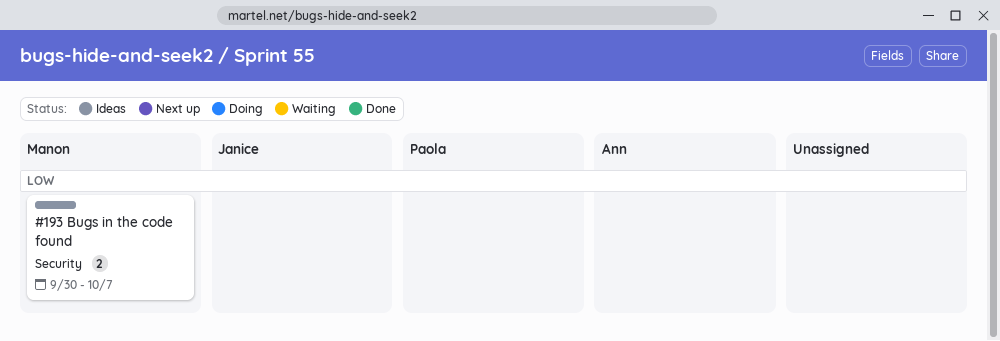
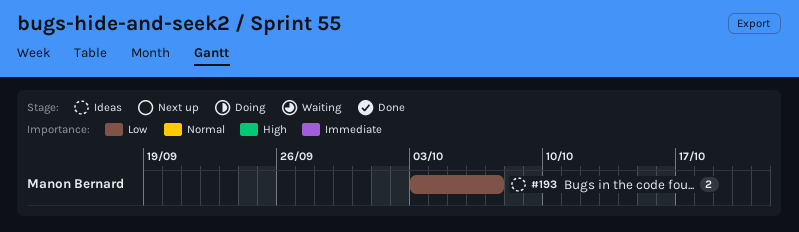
#193, start: Sep 30 -> Oct 3

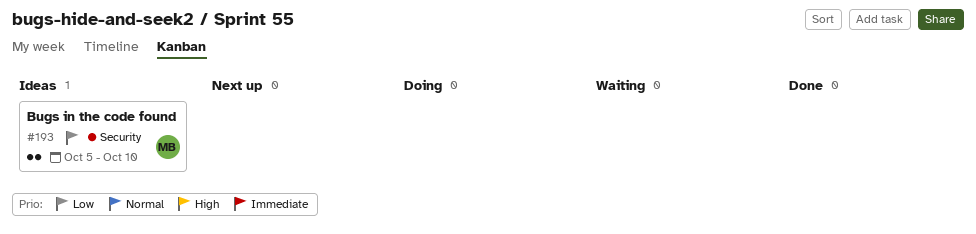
#193, start: Oct 3 -> Oct 5
#193, due: Oct 7 -> Oct 10

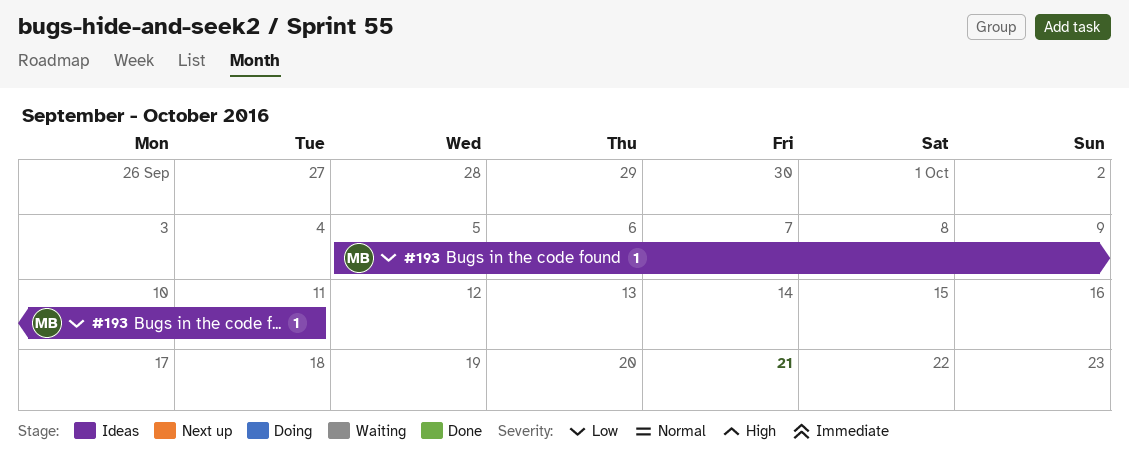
#193, estimate: 2 -> 1
#193, due: Oct 10 -> Oct 11

